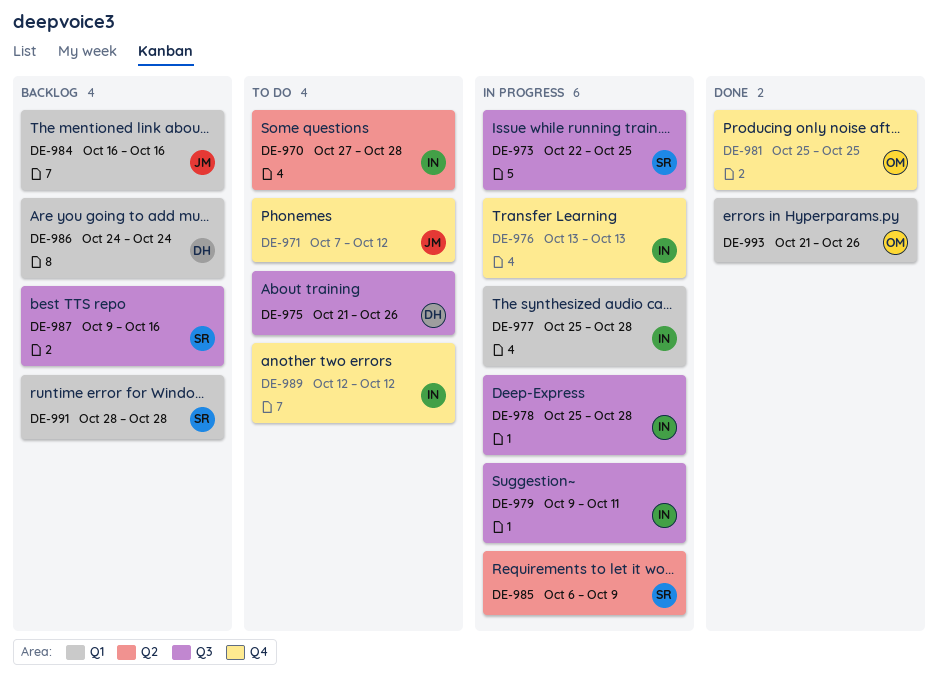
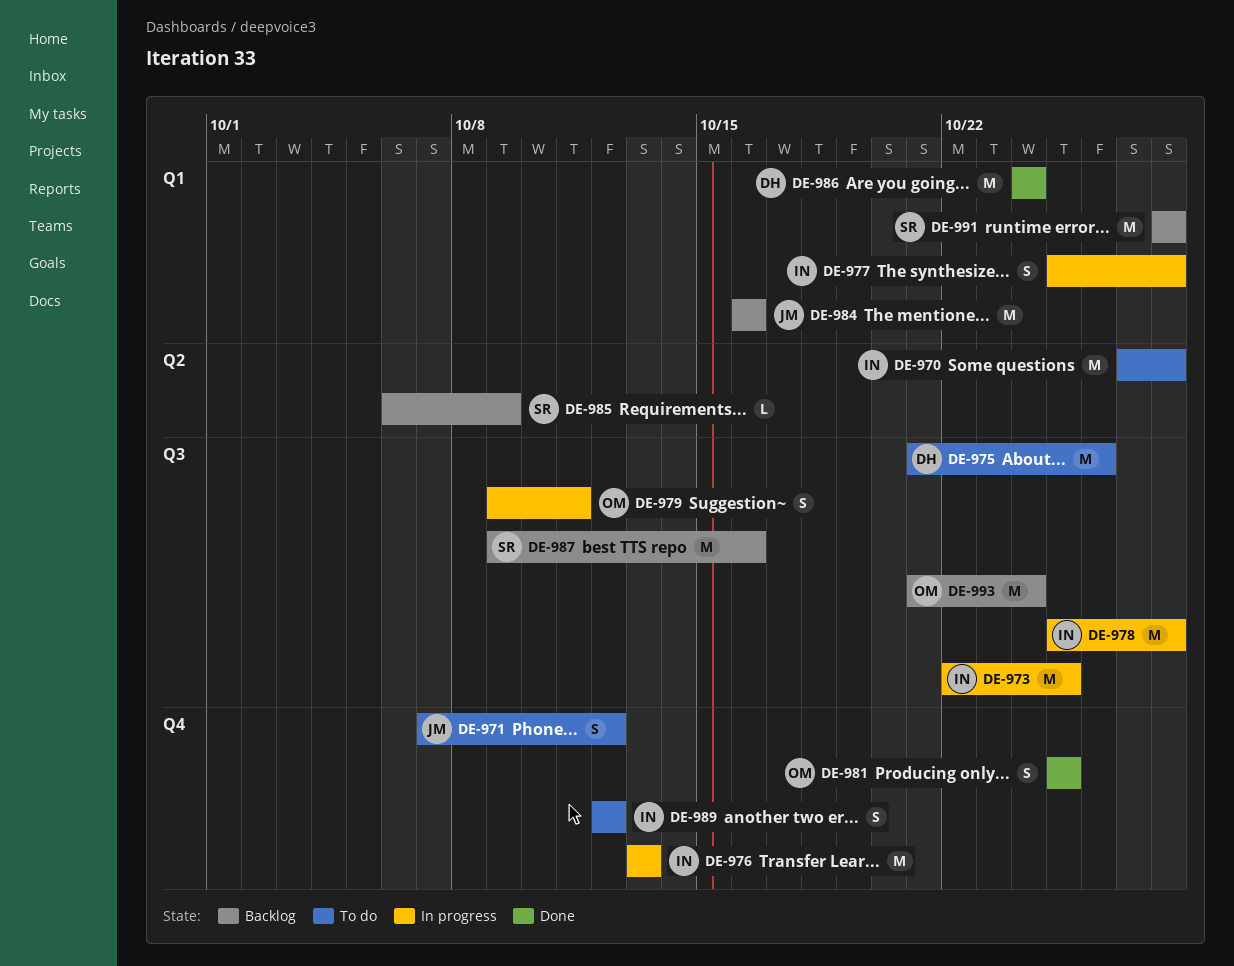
DE-973, owner: SR -> IN
DE-979, owner: IN -> OM
DE-985, status: In progress -> Backlog
DE-986, status: Backlog -> Done
DE-993, status: Done -> Backlog
DE-993, label: Q1 -> Q3
DE-993, due: Oct 26 -> Oct 24

